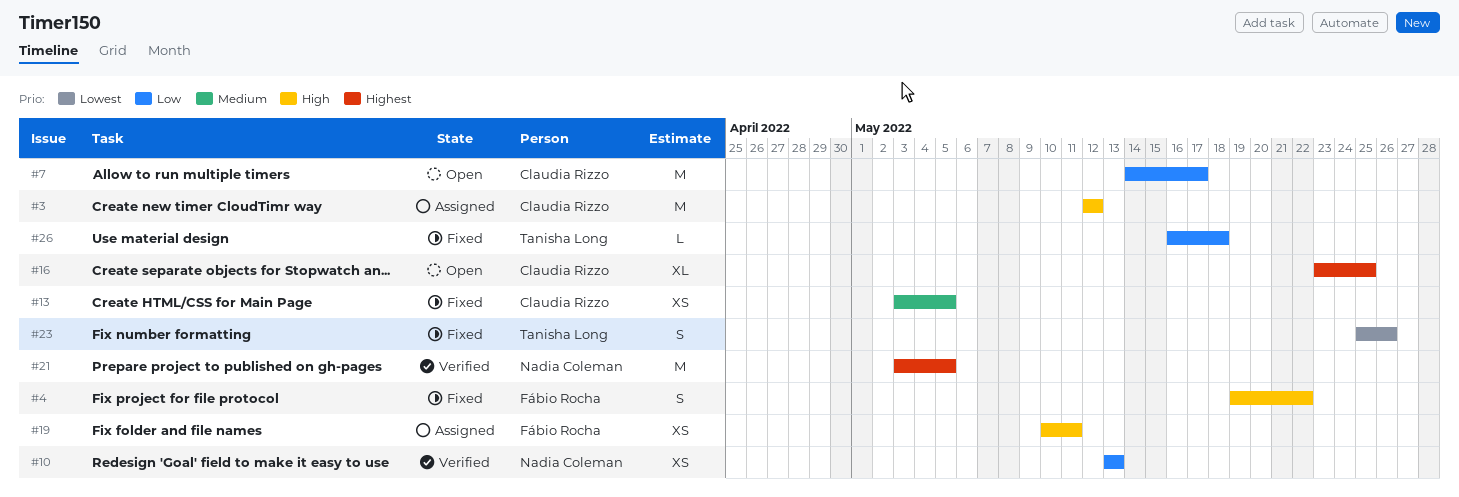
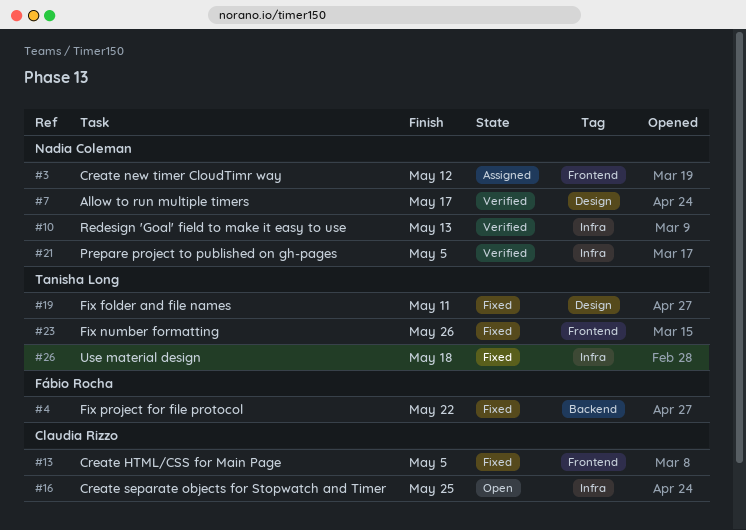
#3, owner: Claudia Rizzo -> Nadia Coleman
#7, status: Open -> Verified
#7, owner: Claudia Rizzo -> Nadia Coleman
#19, status: Assigned -> Fixed
#19, owner: Fábio Rocha -> Tanisha Long

